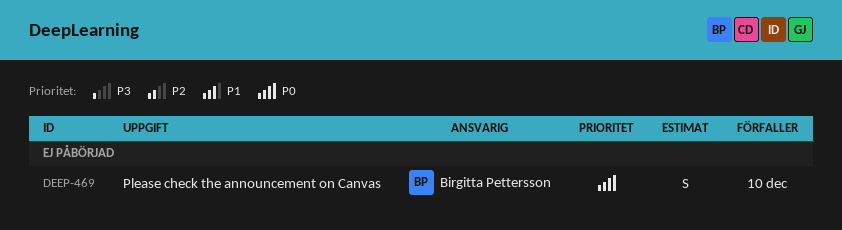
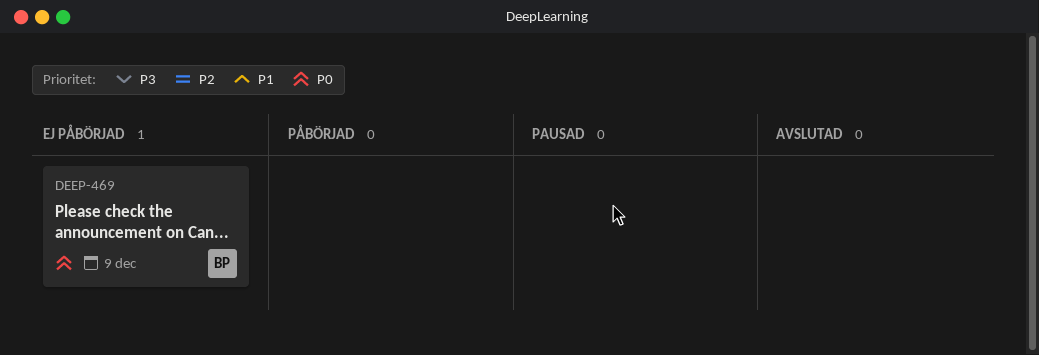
DEEP-469, due: Dec 10 -> Dec 9

